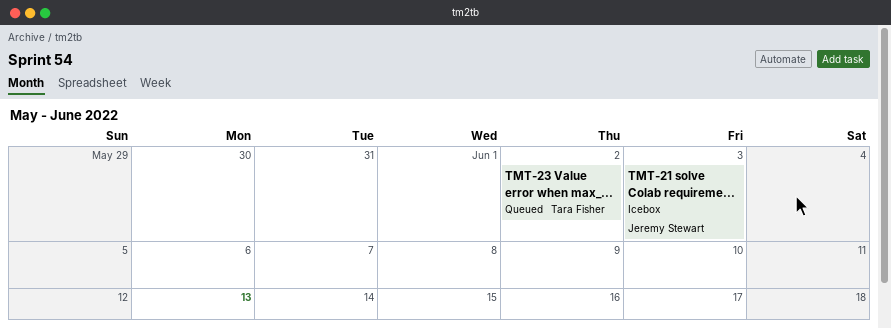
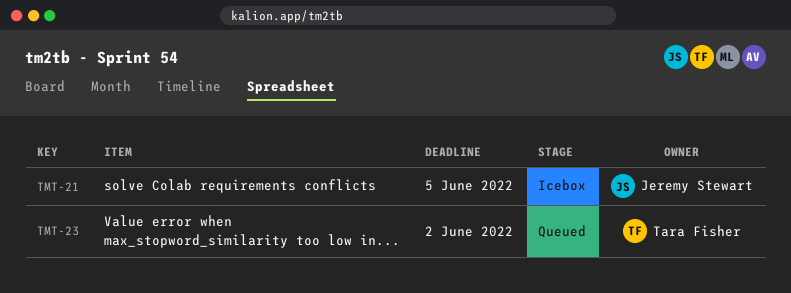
TMT-21, due: Jun 3 -> Jun 5

